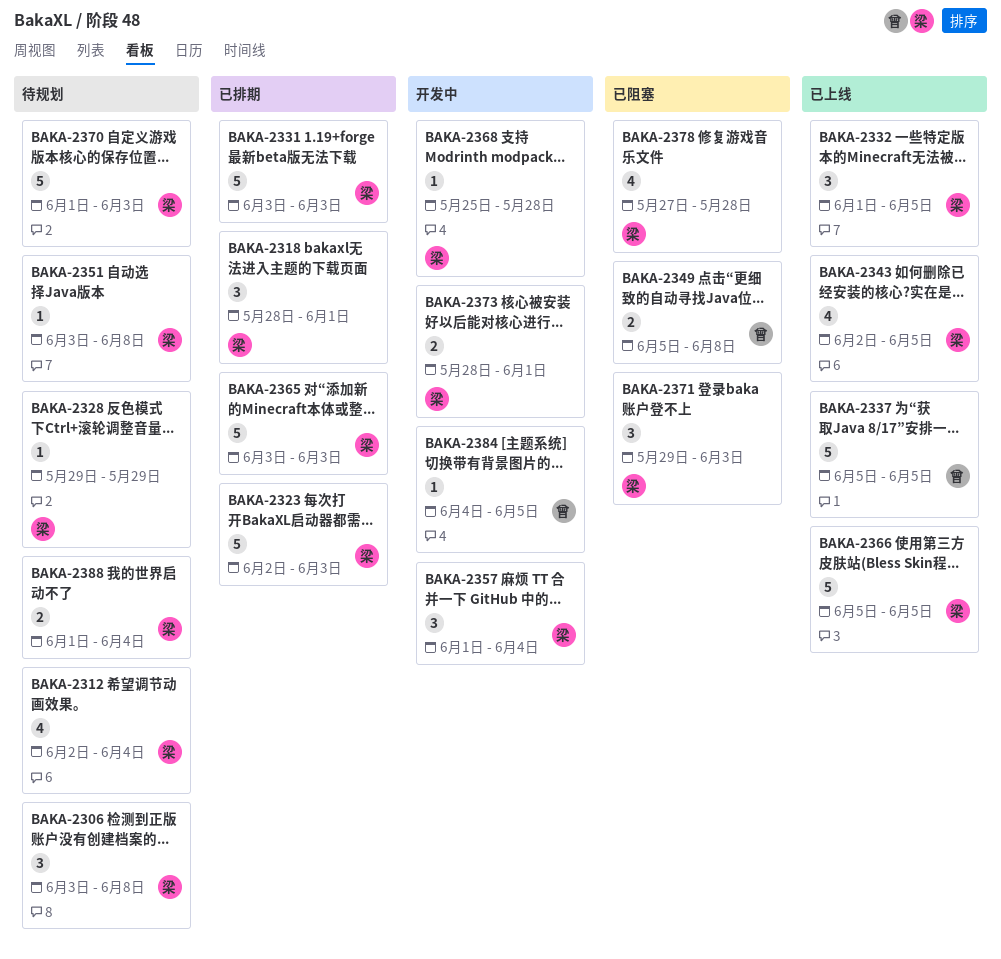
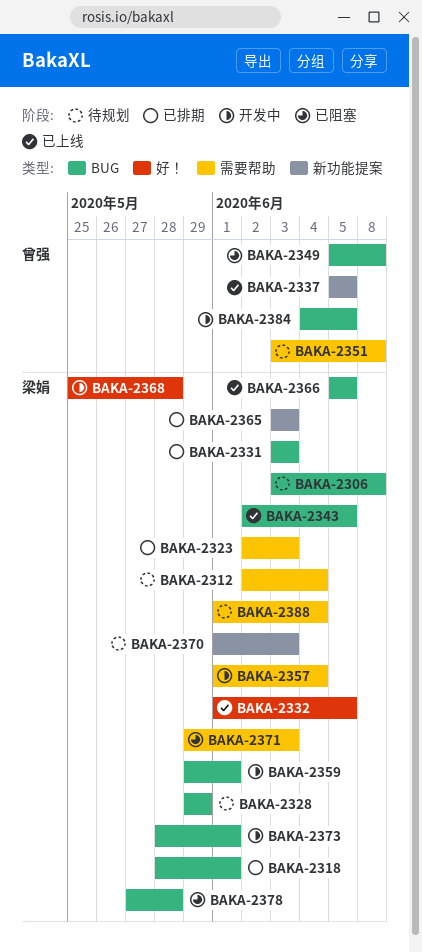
BAKA-2351, owner: 梁娟 -> 曾强
BAKA-2359: none -> present

